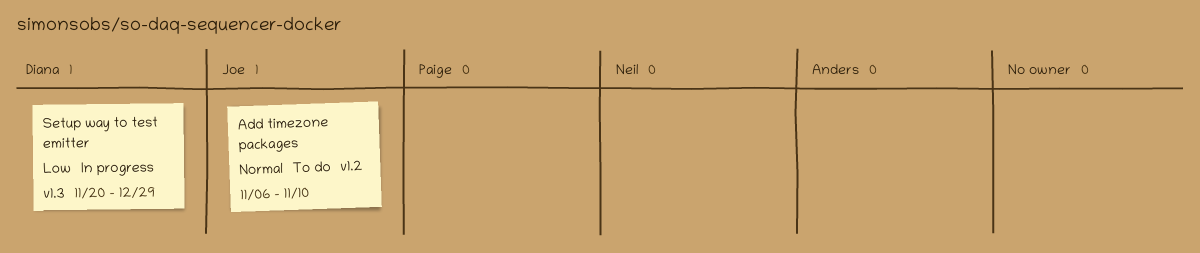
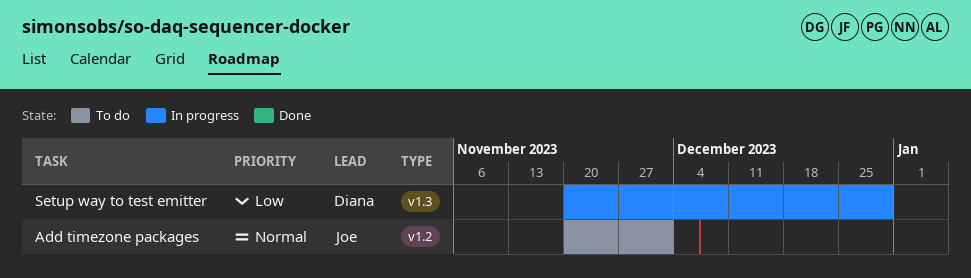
Add timezone packages, start: Nov 6 -> Nov 20
Add timezone packages, due: Nov 10 -> Dec 1

